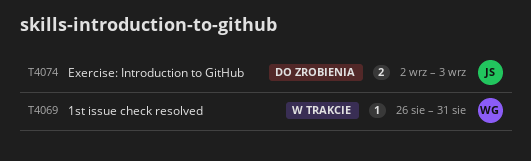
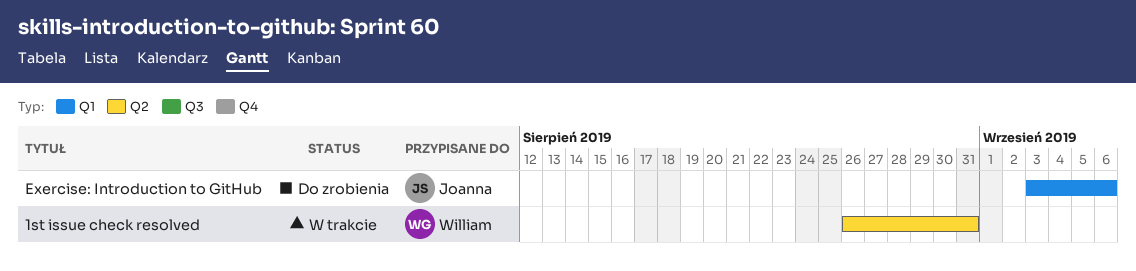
Exercise: Introduction to GitHub, start: Sep 2 -> Sep 3
Exercise: Introduction to GitHub, due: Sep 3 -> Sep 6

